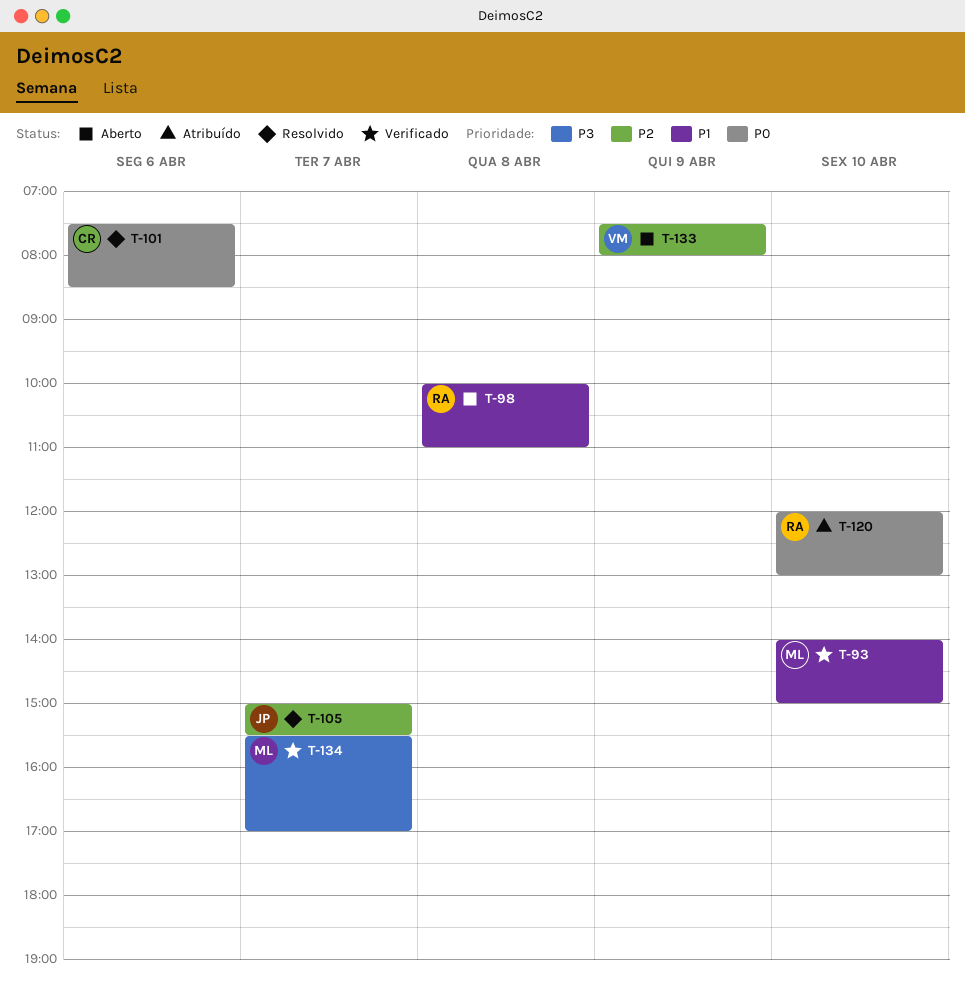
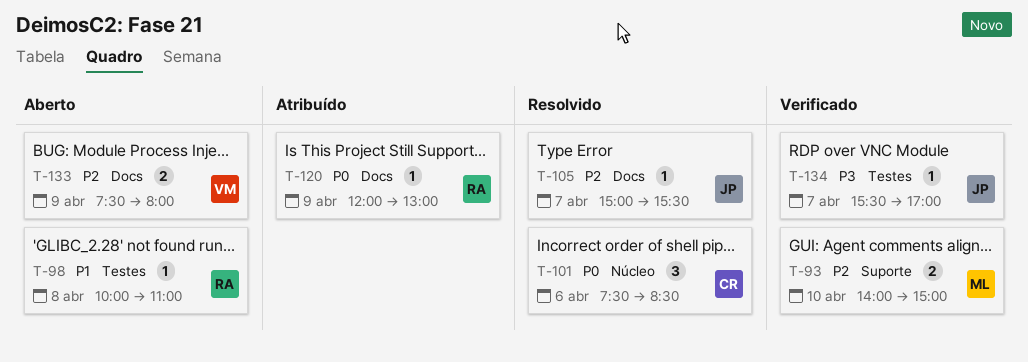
T-93, priority: P1 -> P2
T-120, day: Apr 10 -> Apr 9
T-134, owner: ML -> JP

